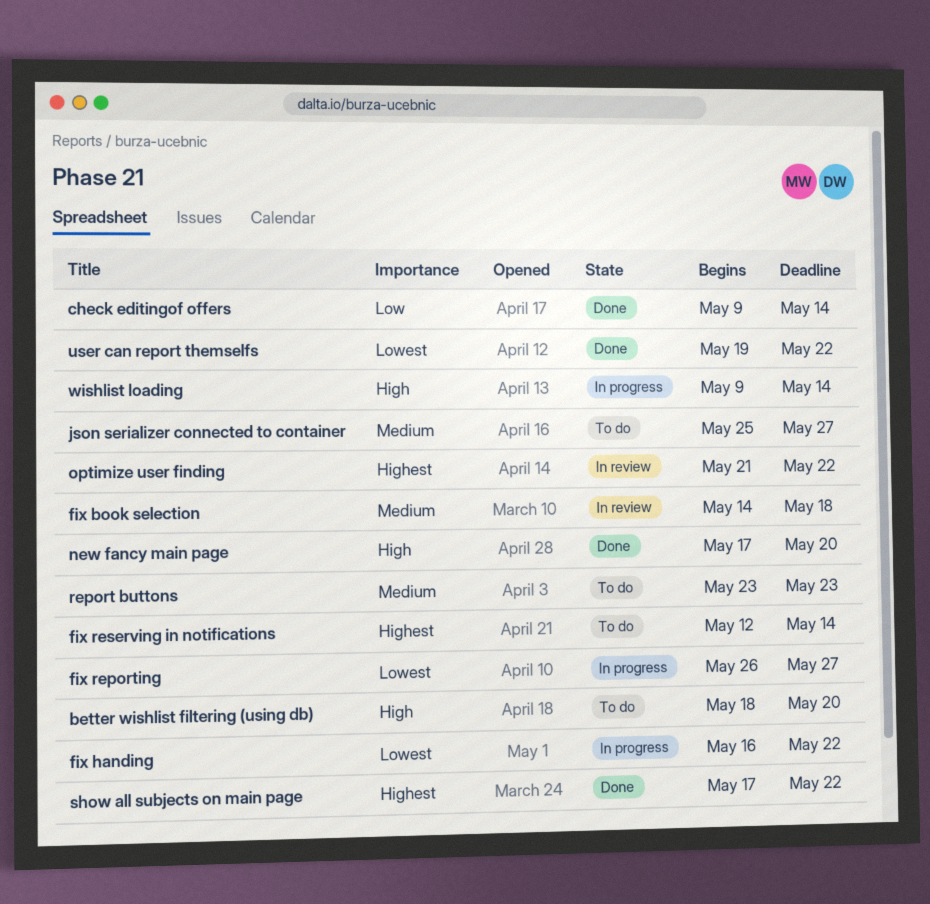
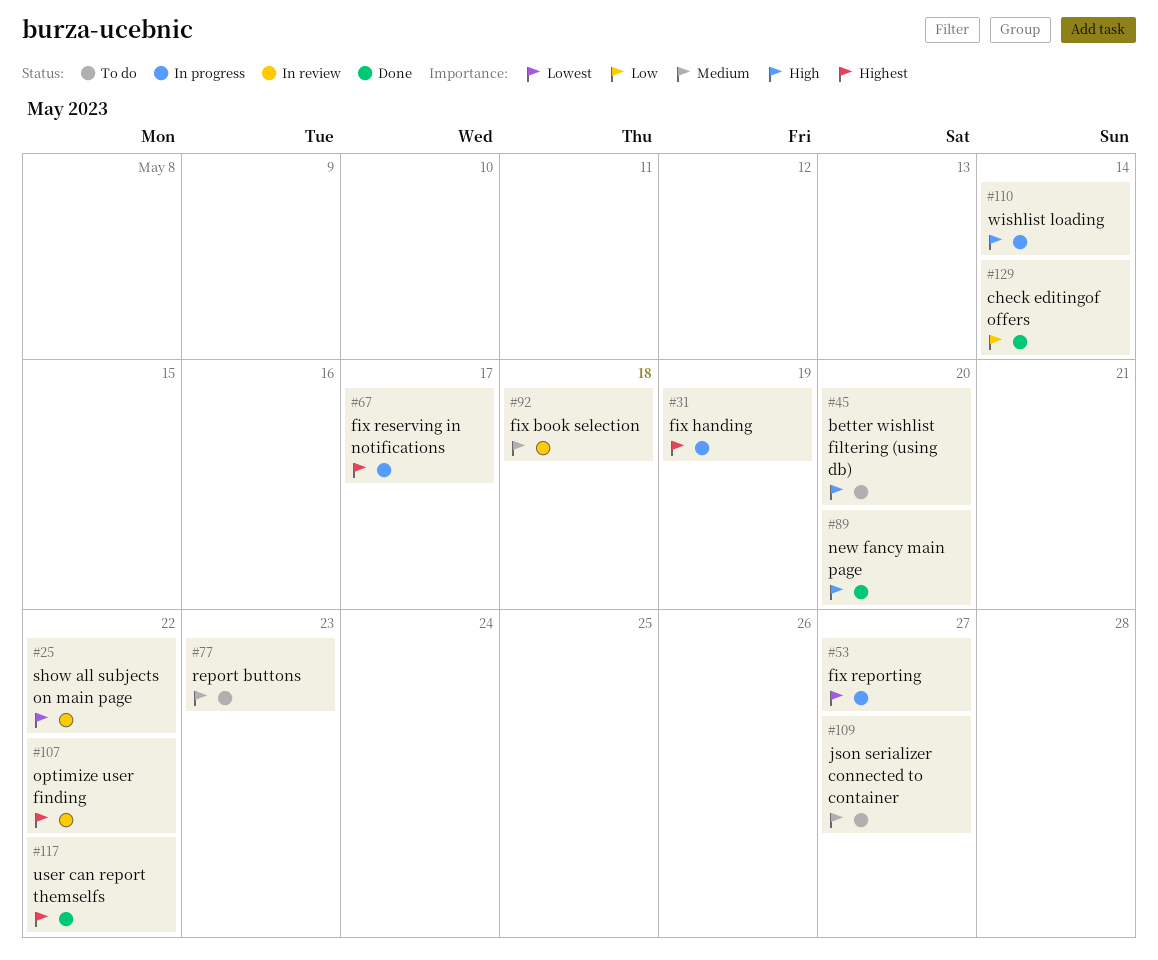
fix handing, priority: Lowest -> Highest
fix handing, due: May 22 -> May 19
fix reserving in notifications, status: To do -> In progress
fix reserving in notifications, due: May 14 -> May 17
show all subjects on main page, status: Done -> In review
show all subjects on main page, priority: Highest -> Lowest
user can report themselfs, priority: Lowest -> Highest

